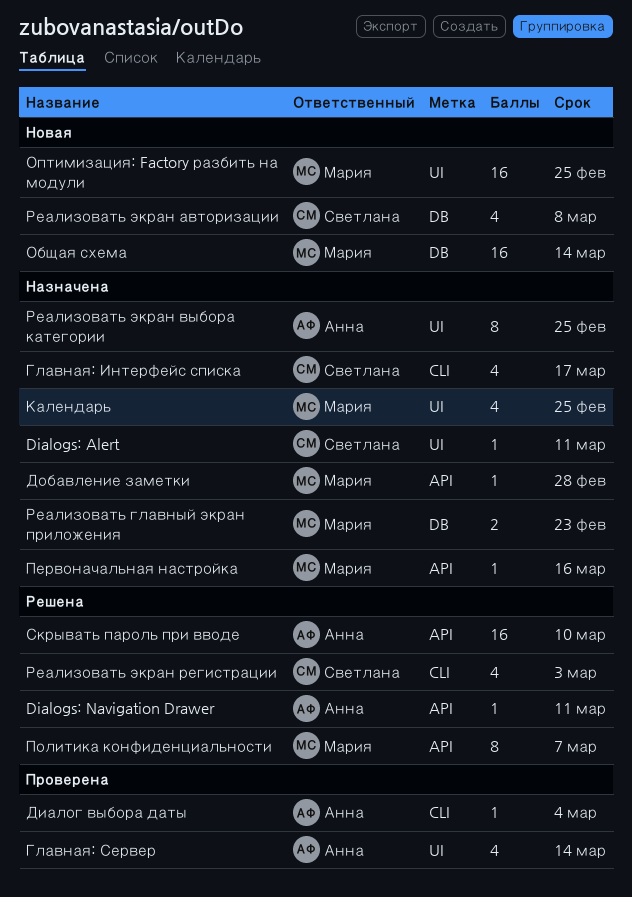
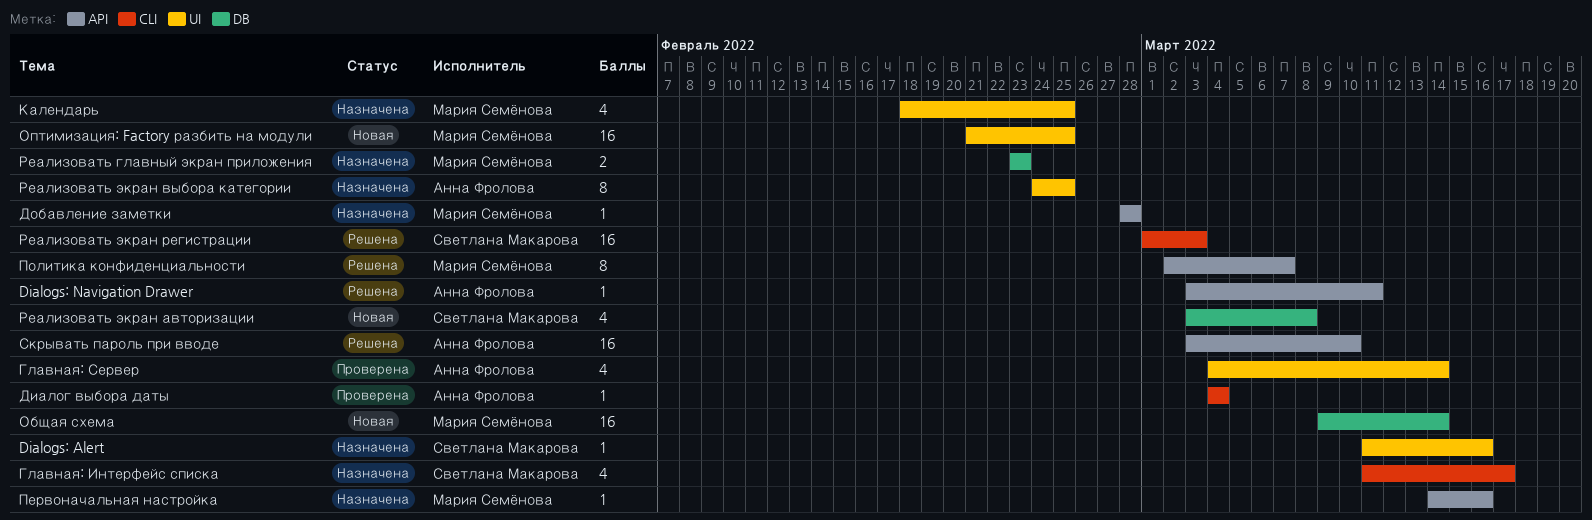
Dialogs: Alert, due: Mar 11 -> Mar 16
Реализовать экран регистрации, estimate: 4 -> 16

